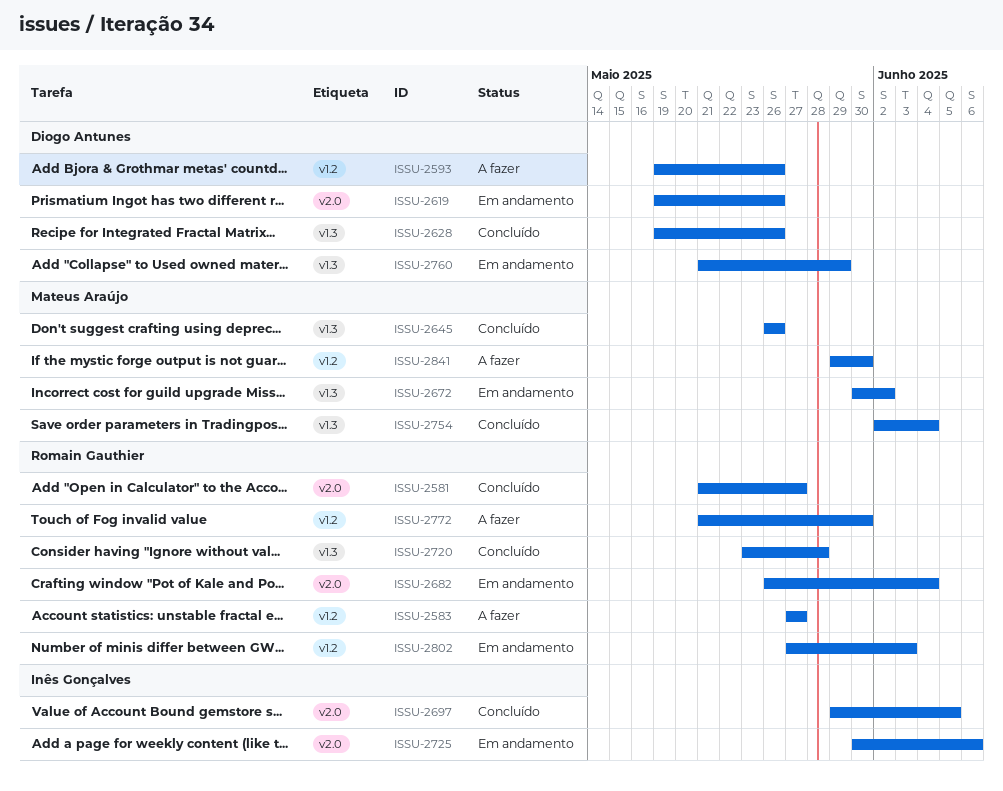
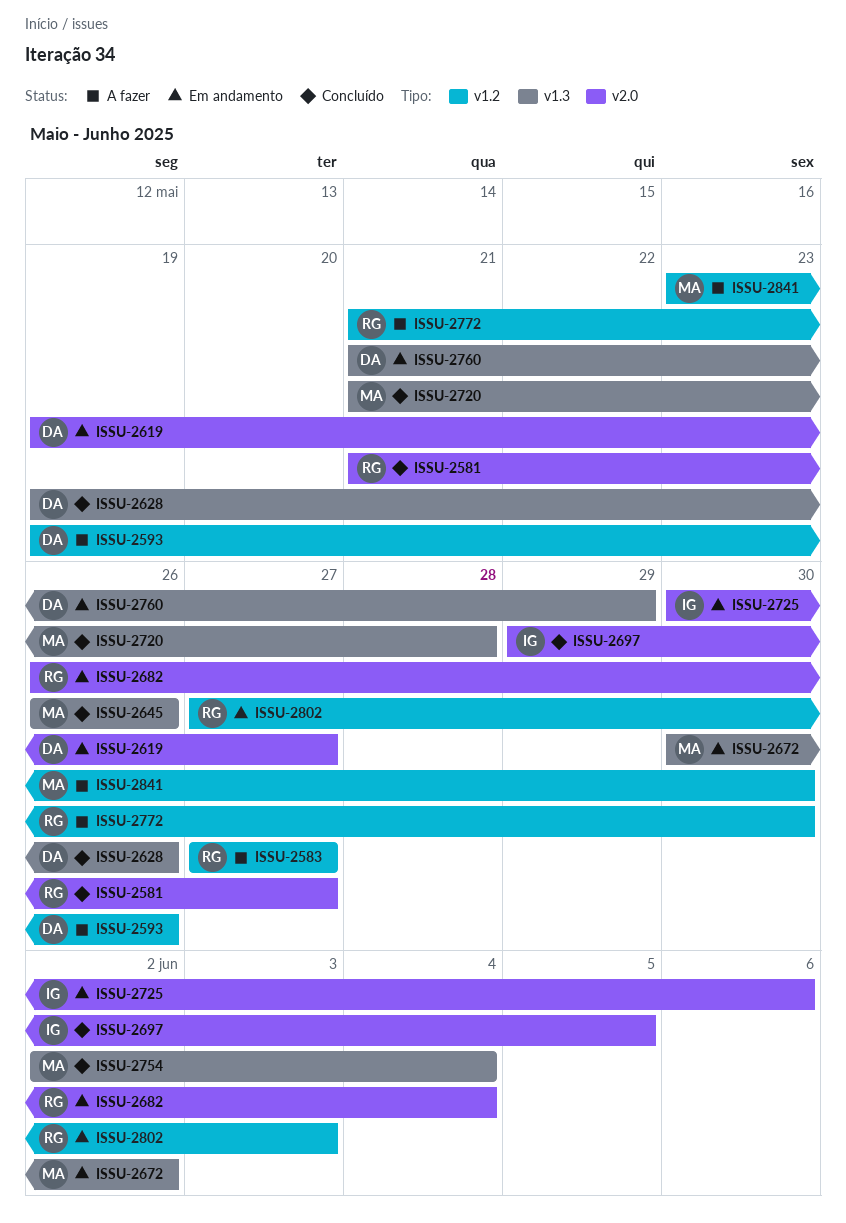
ISSU-2619, due: May 26 -> May 27
ISSU-2720, owner: Romain Gauthier -> Mateus Araújo
ISSU-2720, start: May 23 -> May 21
ISSU-2841, start: May 29 -> May 23

